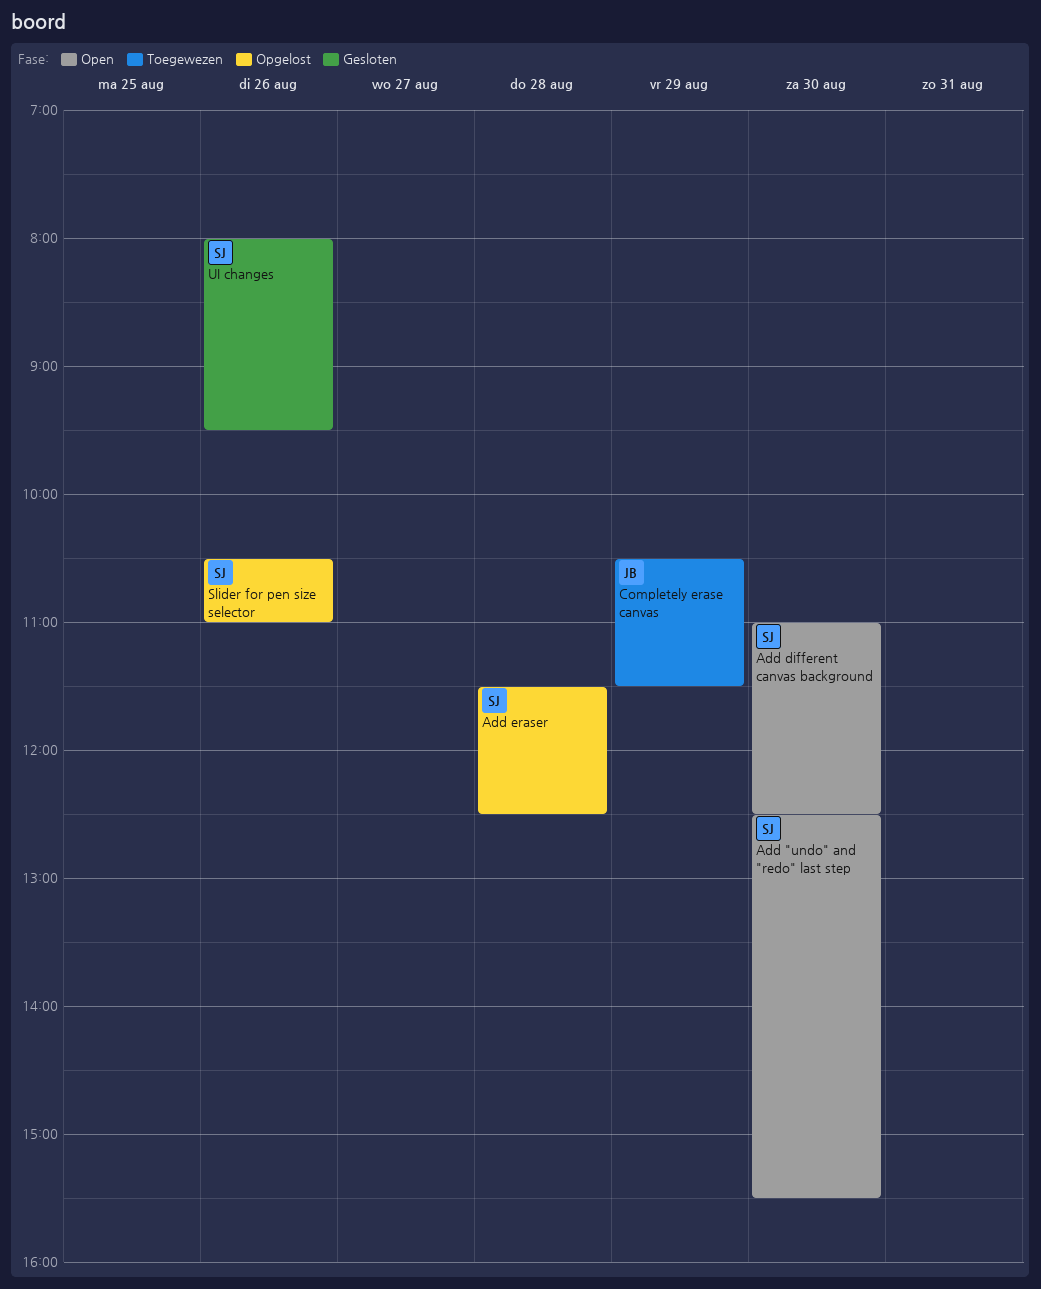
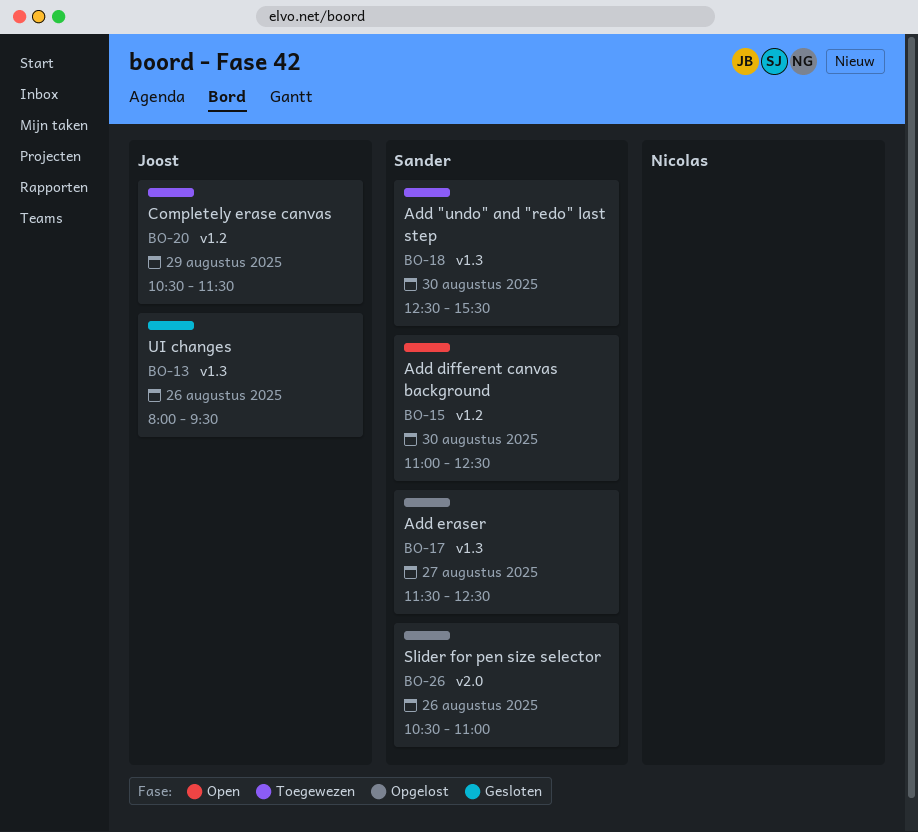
Add "undo" and "redo" last step, status: Open -> Toegewezen
Add eraser, day: Aug 28 -> Aug 27
UI changes, owner: Sander -> Joost

